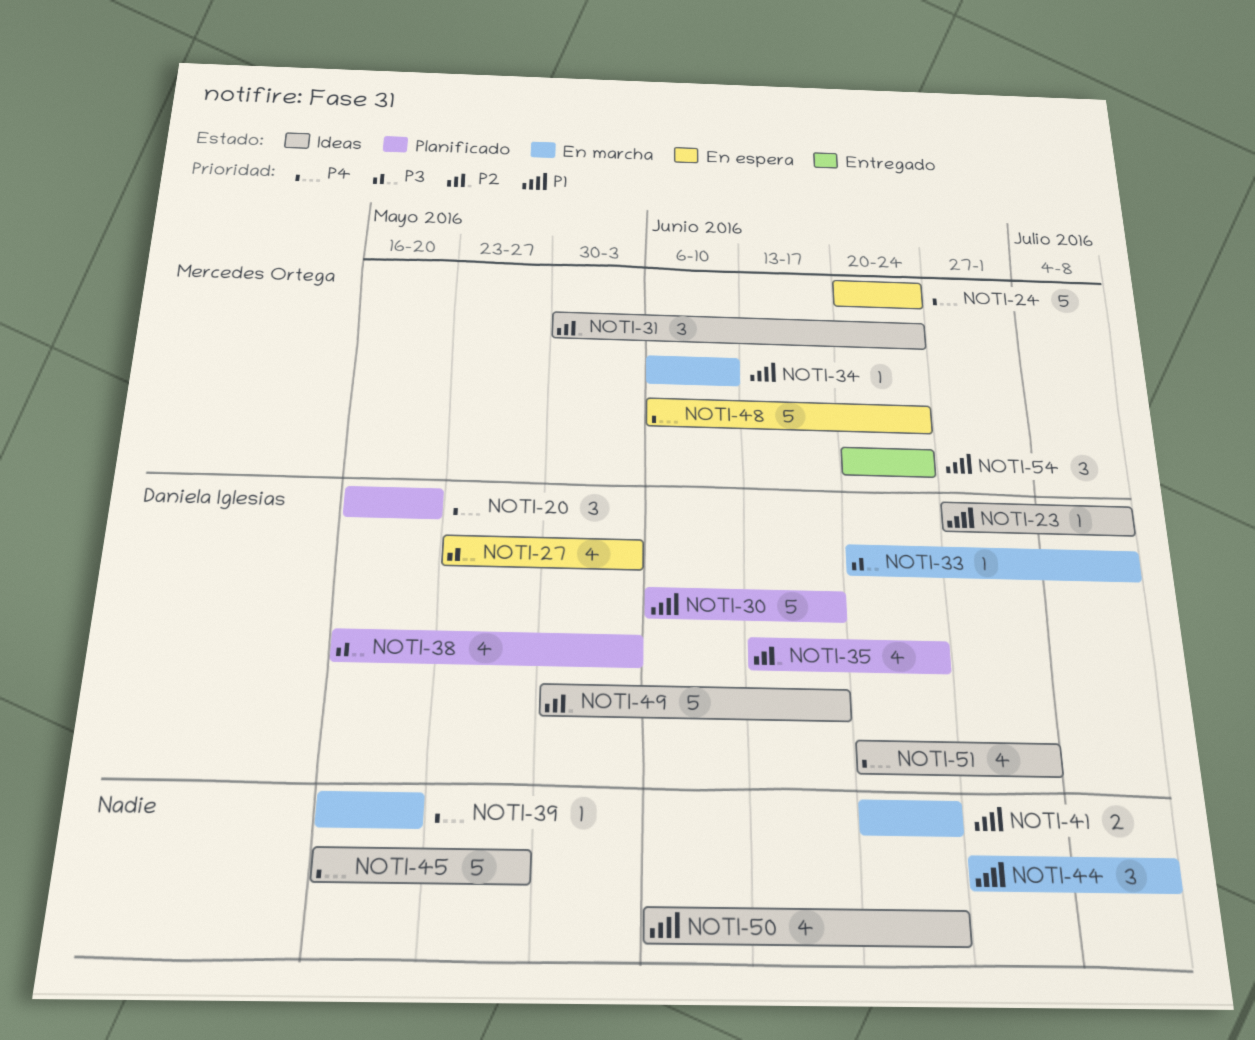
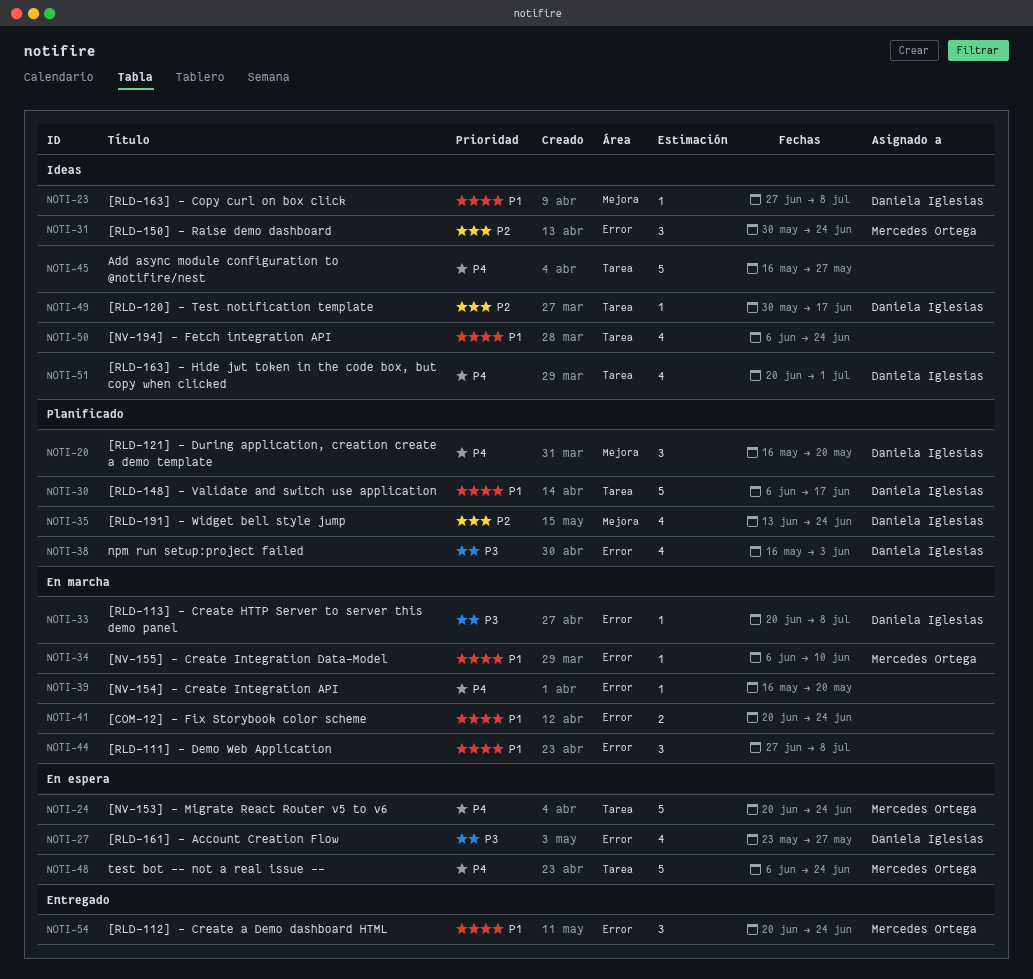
NOTI-27, due: Jun 3 -> May 27
NOTI-49, estimate: 5 -> 1

